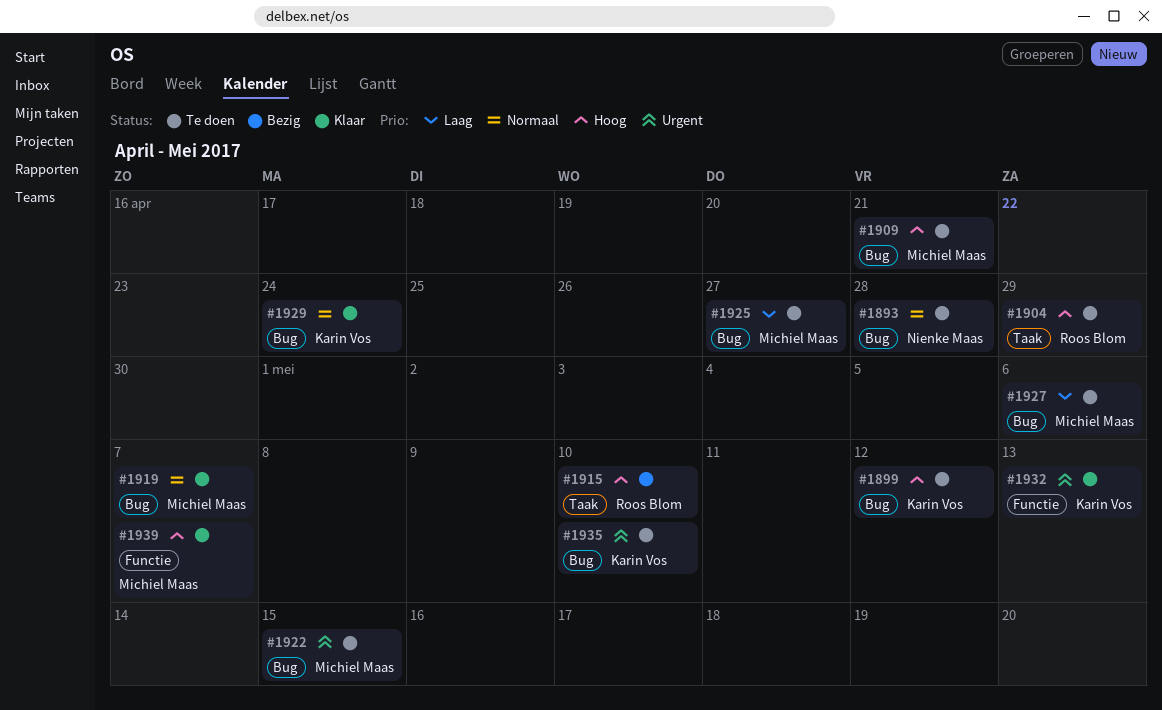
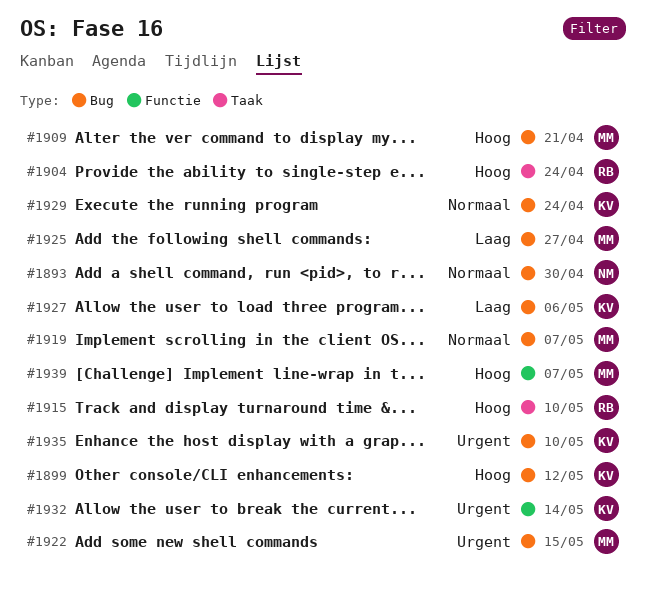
#1893, due: Apr 28 -> Apr 30
#1904, due: Apr 29 -> Apr 24
#1927, owner: Michiel Maas -> Karin Vos
#1932, due: May 13 -> May 14

